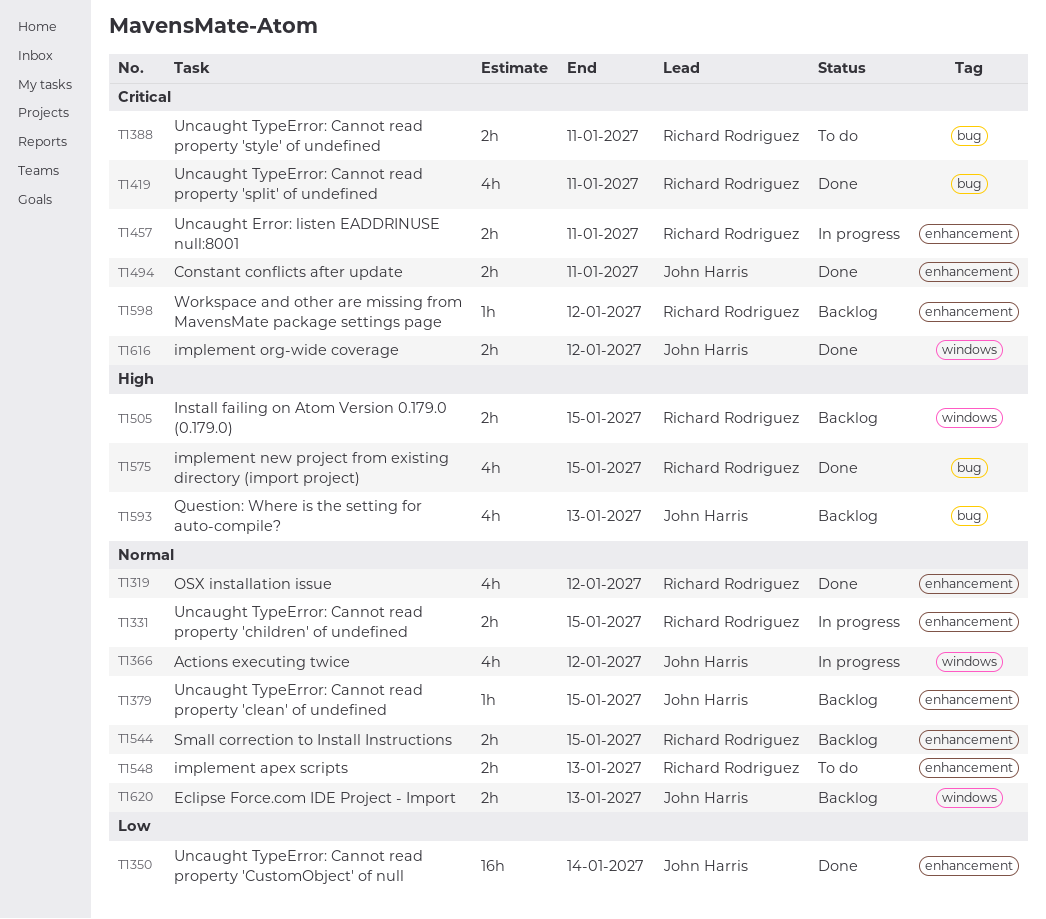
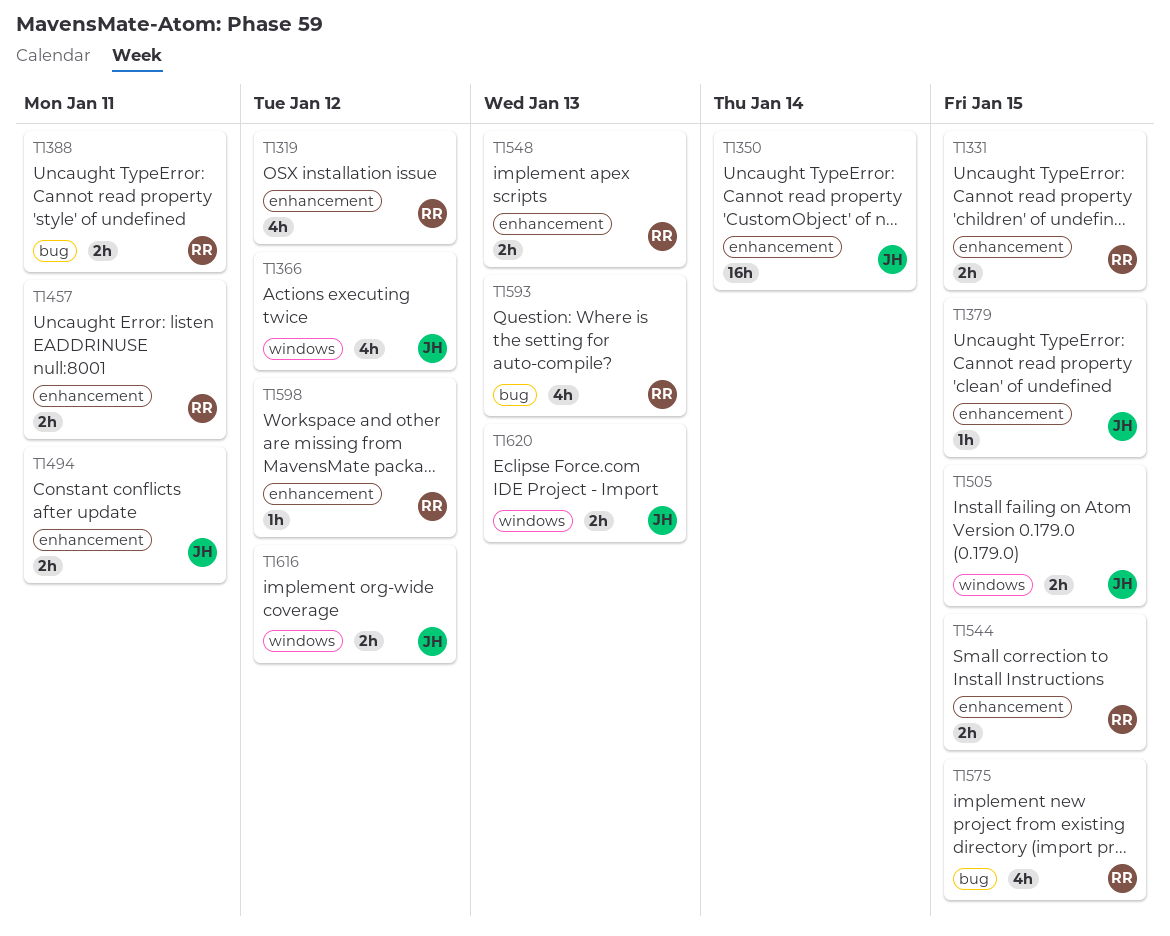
T1419: present -> none
T1505, owner: Richard Rodriguez -> John Harris
T1593, owner: John Harris -> Richard Rodriguez

